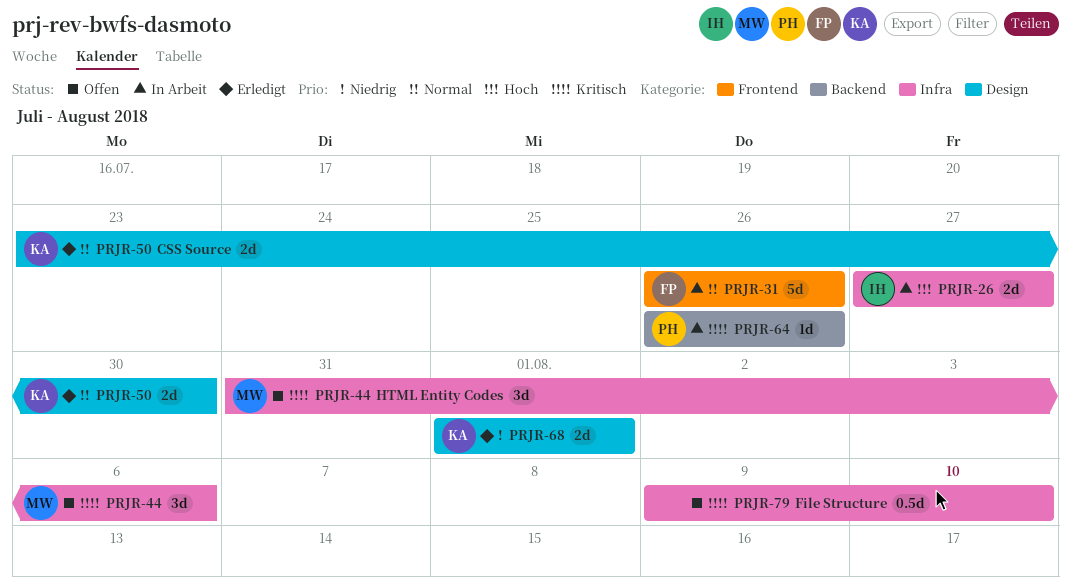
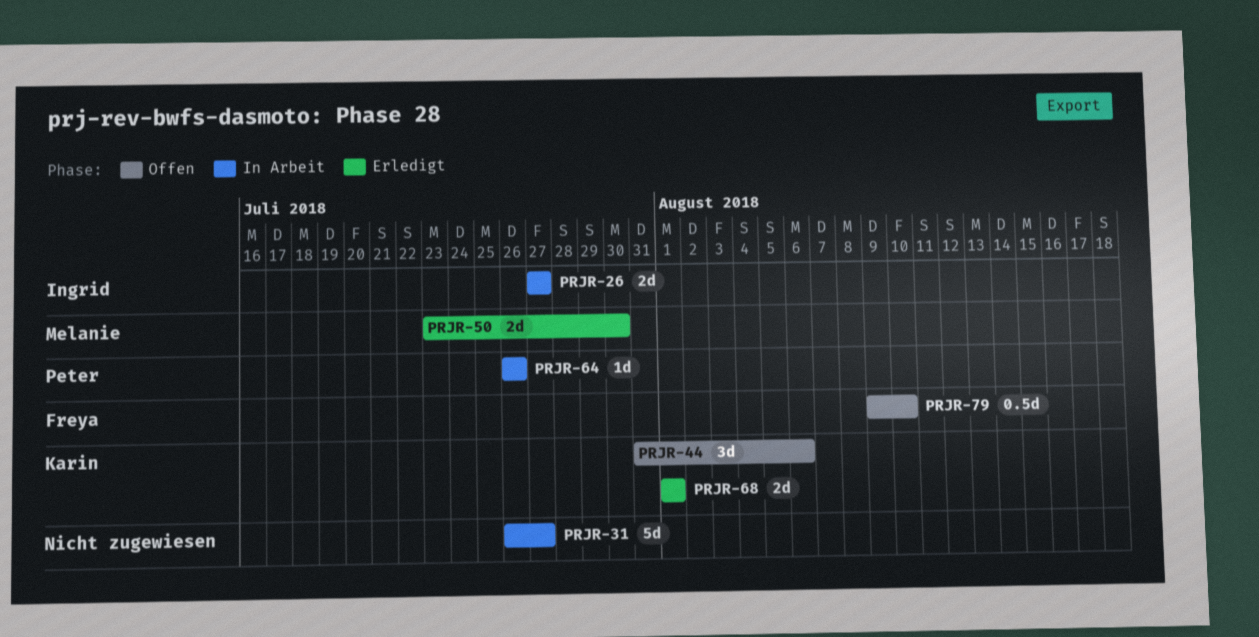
PRJR-31, owner: Freya -> none
PRJR-31, due: Jul 26 -> Jul 27
PRJR-44, owner: Melanie -> Karin
PRJR-50, owner: Karin -> Melanie
PRJR-79, owner: none -> Freya

